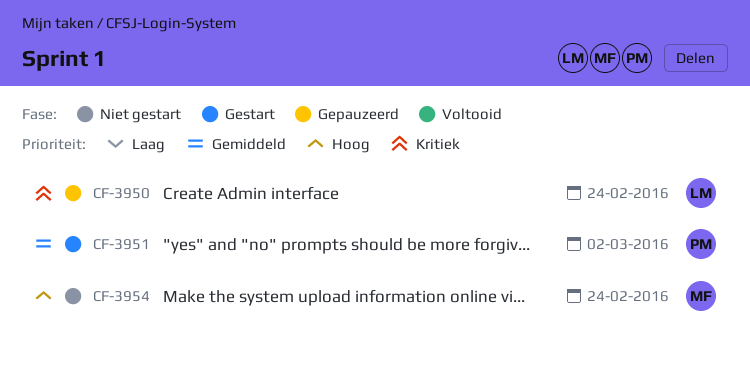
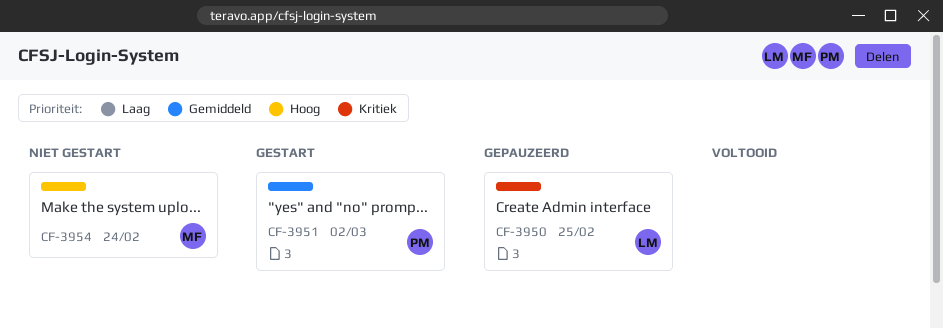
CF-3950, due: Feb 24 -> Feb 25

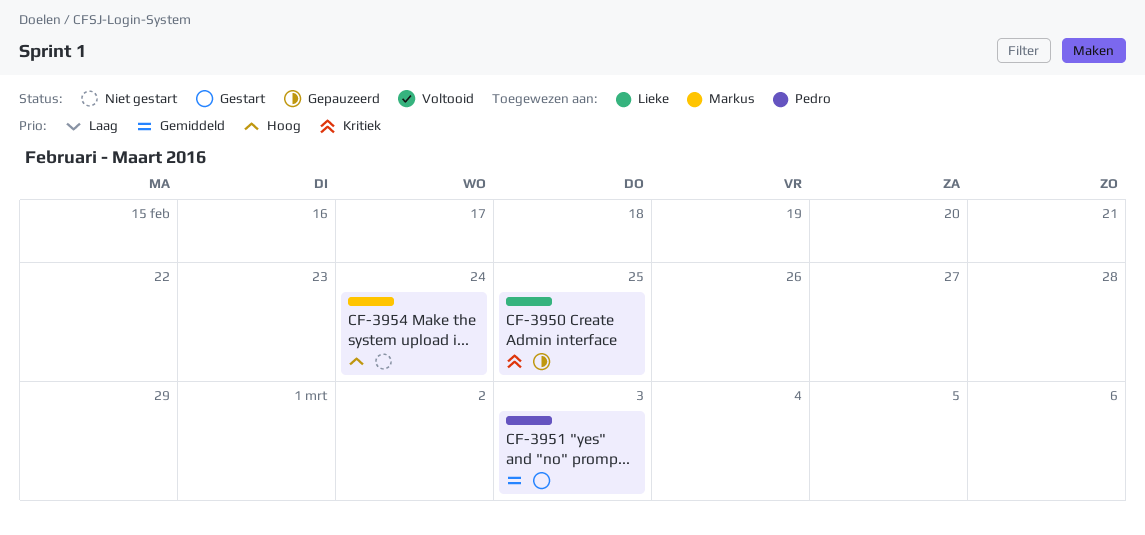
CF-3951, due: Mar 2 -> Mar 3

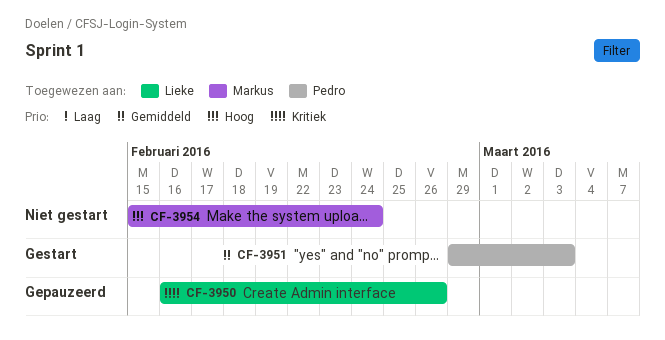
CF-3950, due: Feb 25 -> Feb 26

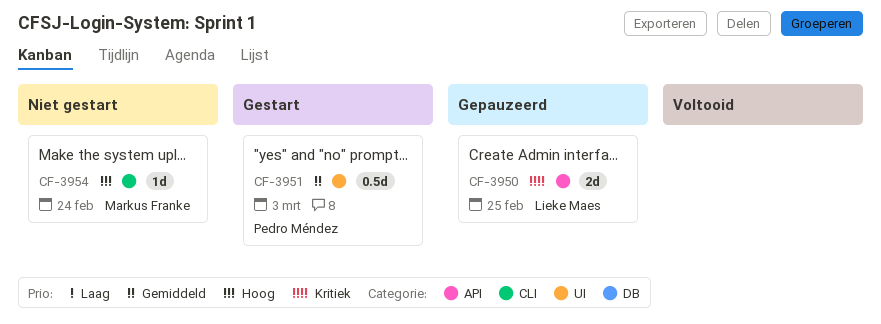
CF-3950, due: Feb 26 -> Feb 25

